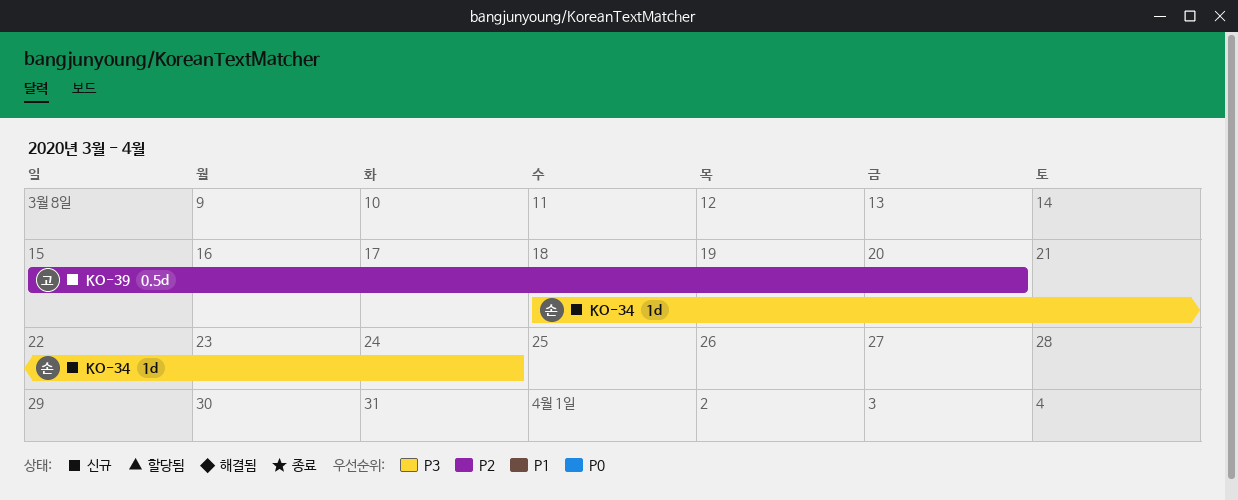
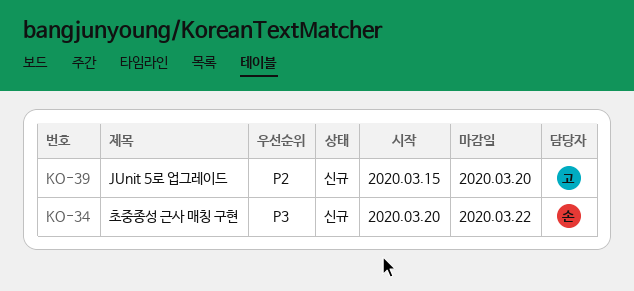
KO-34, start: Mar 18 -> Mar 20
KO-34, due: Mar 24 -> Mar 22

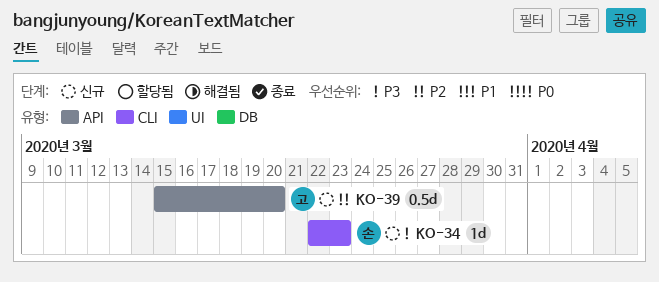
KO-34, start: Mar 20 -> Mar 22
KO-34, due: Mar 22 -> Mar 23

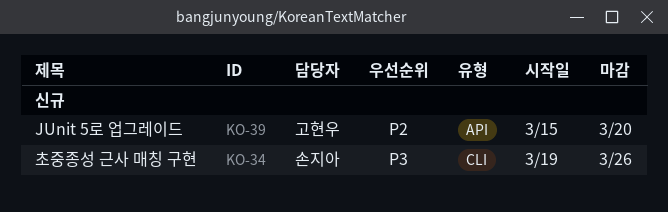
KO-34, start: Mar 22 -> Mar 19
KO-34, due: Mar 23 -> Mar 26

